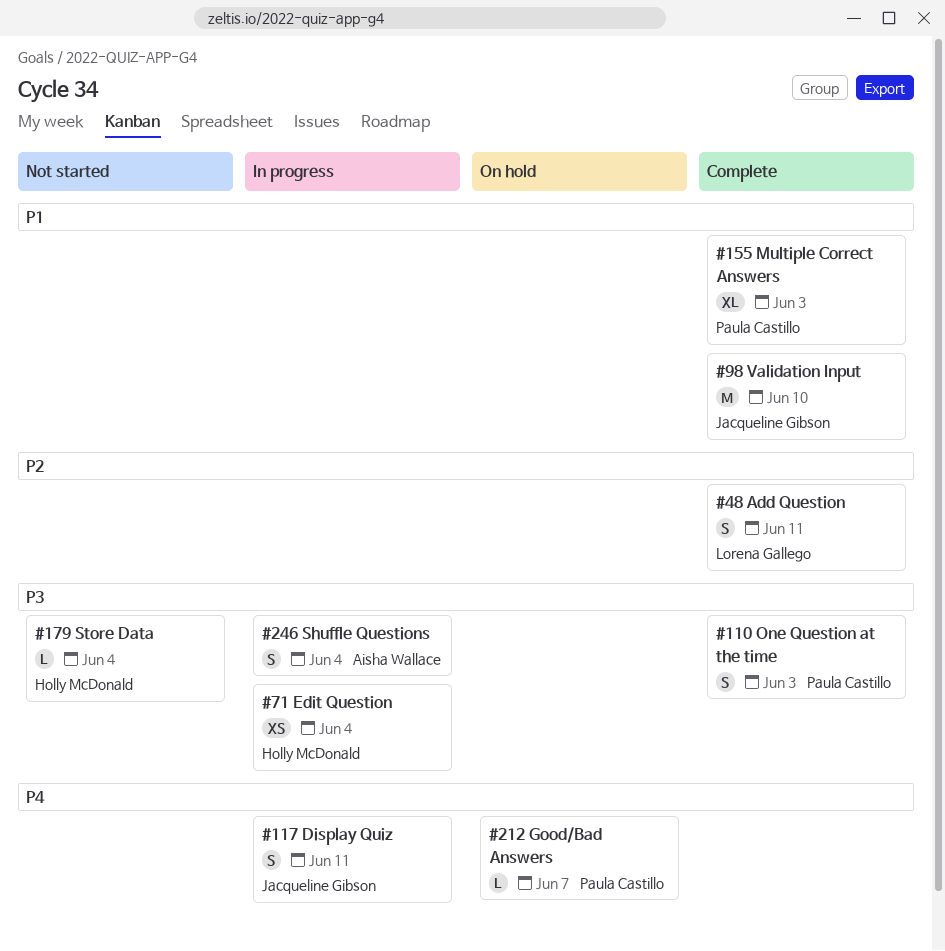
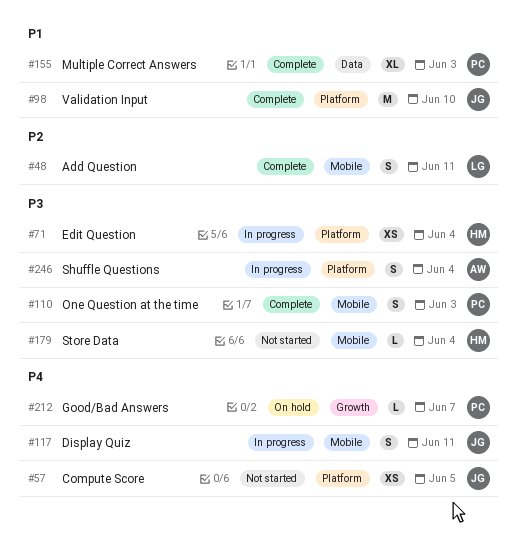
#57: none -> present

